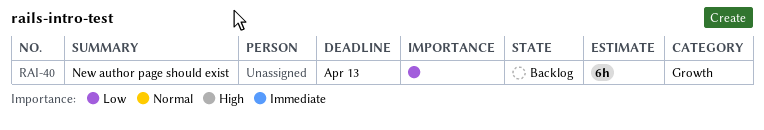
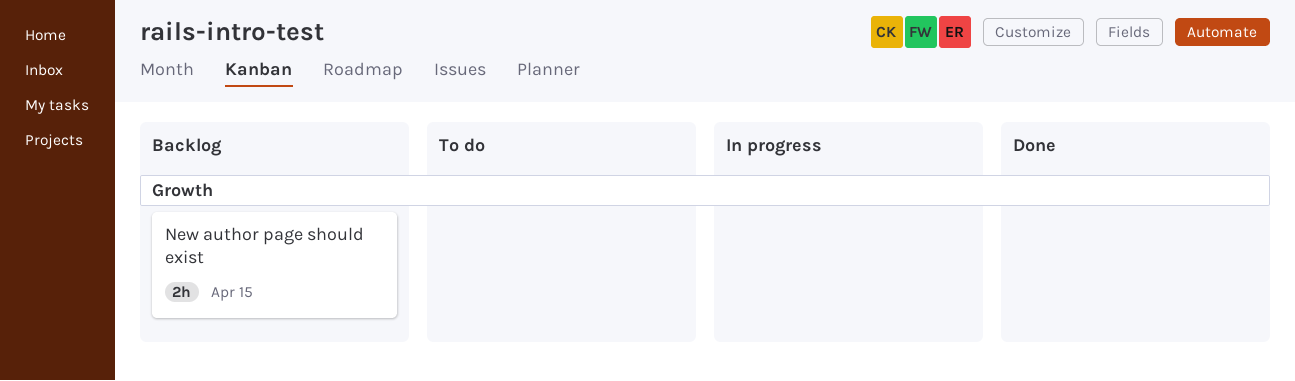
New author page should exist, estimate: 6h -> 2h
New author page should exist, due: Apr 13 -> Apr 15

